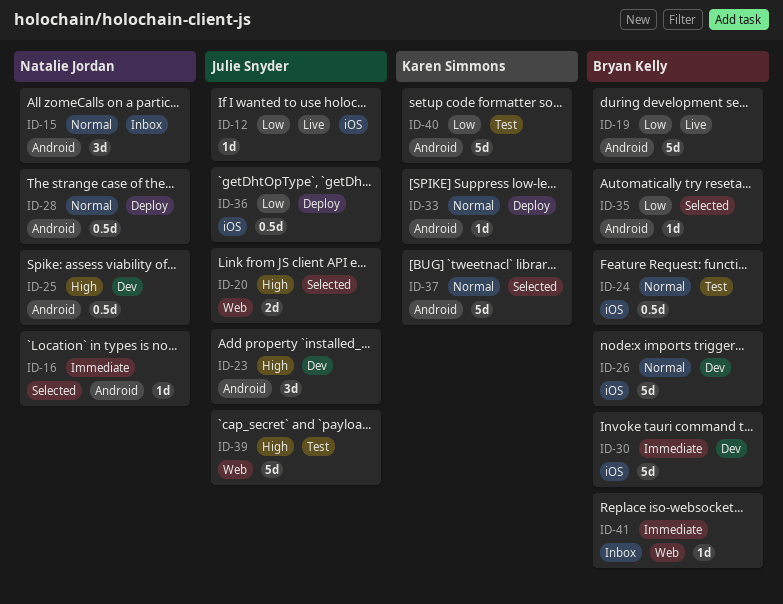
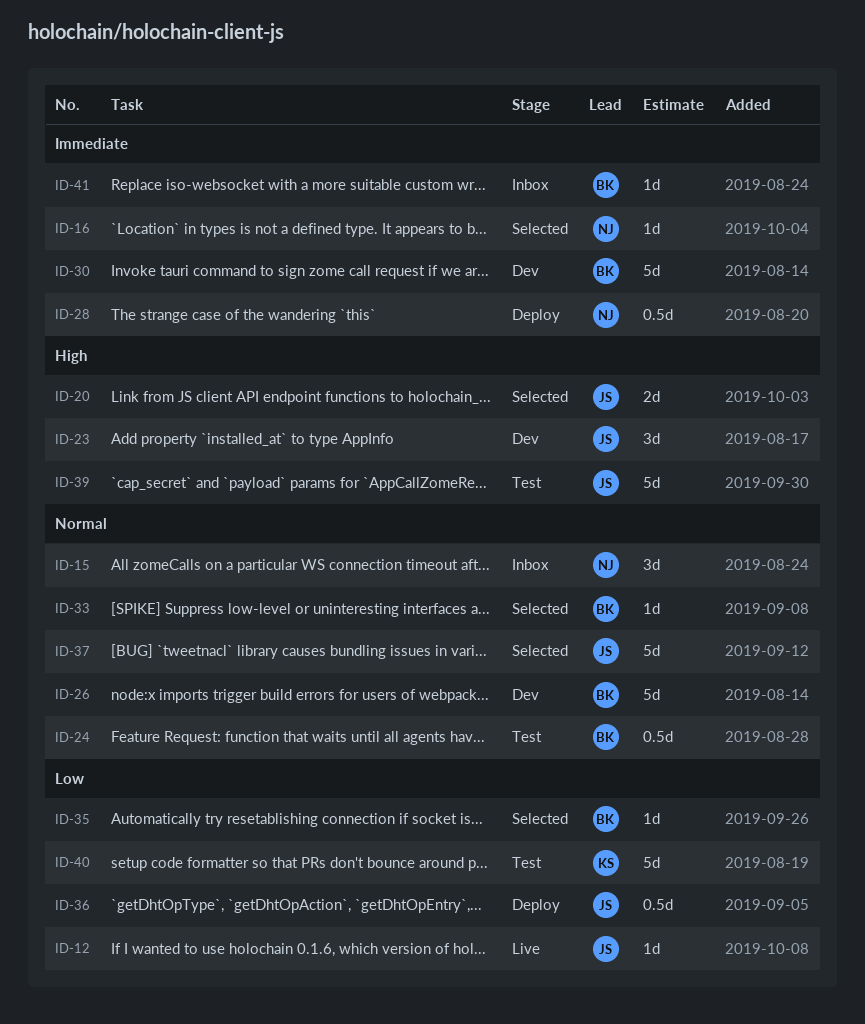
ID-19: present -> none
ID-25: present -> none
ID-28, priority: Normal -> Immediate
ID-33, status: Deploy -> Selected
ID-33, owner: Karen Simmons -> Bryan Kelly
ID-37, owner: Karen Simmons -> Julie Snyder

